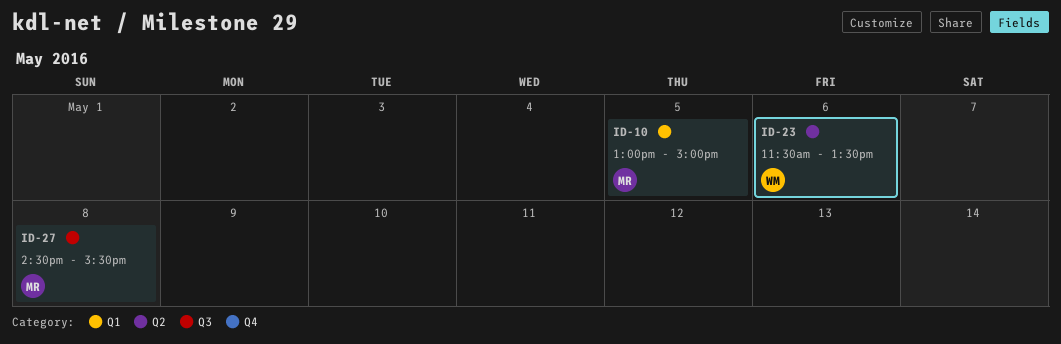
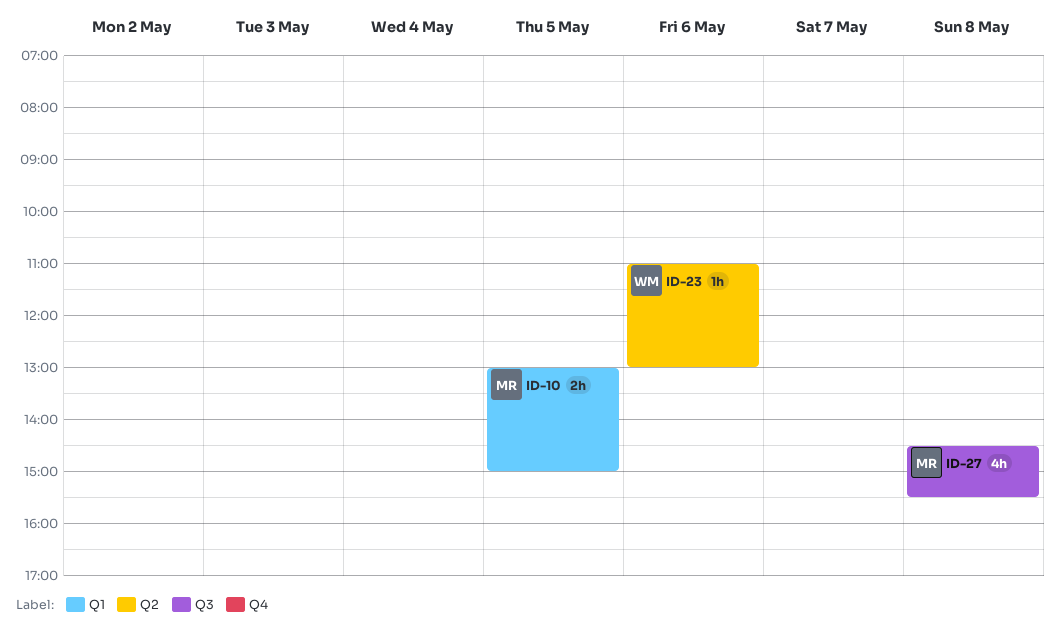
ID-23, begins: 11:30 -> 11:00
ID-23, ends: 13:30 -> 13:00

